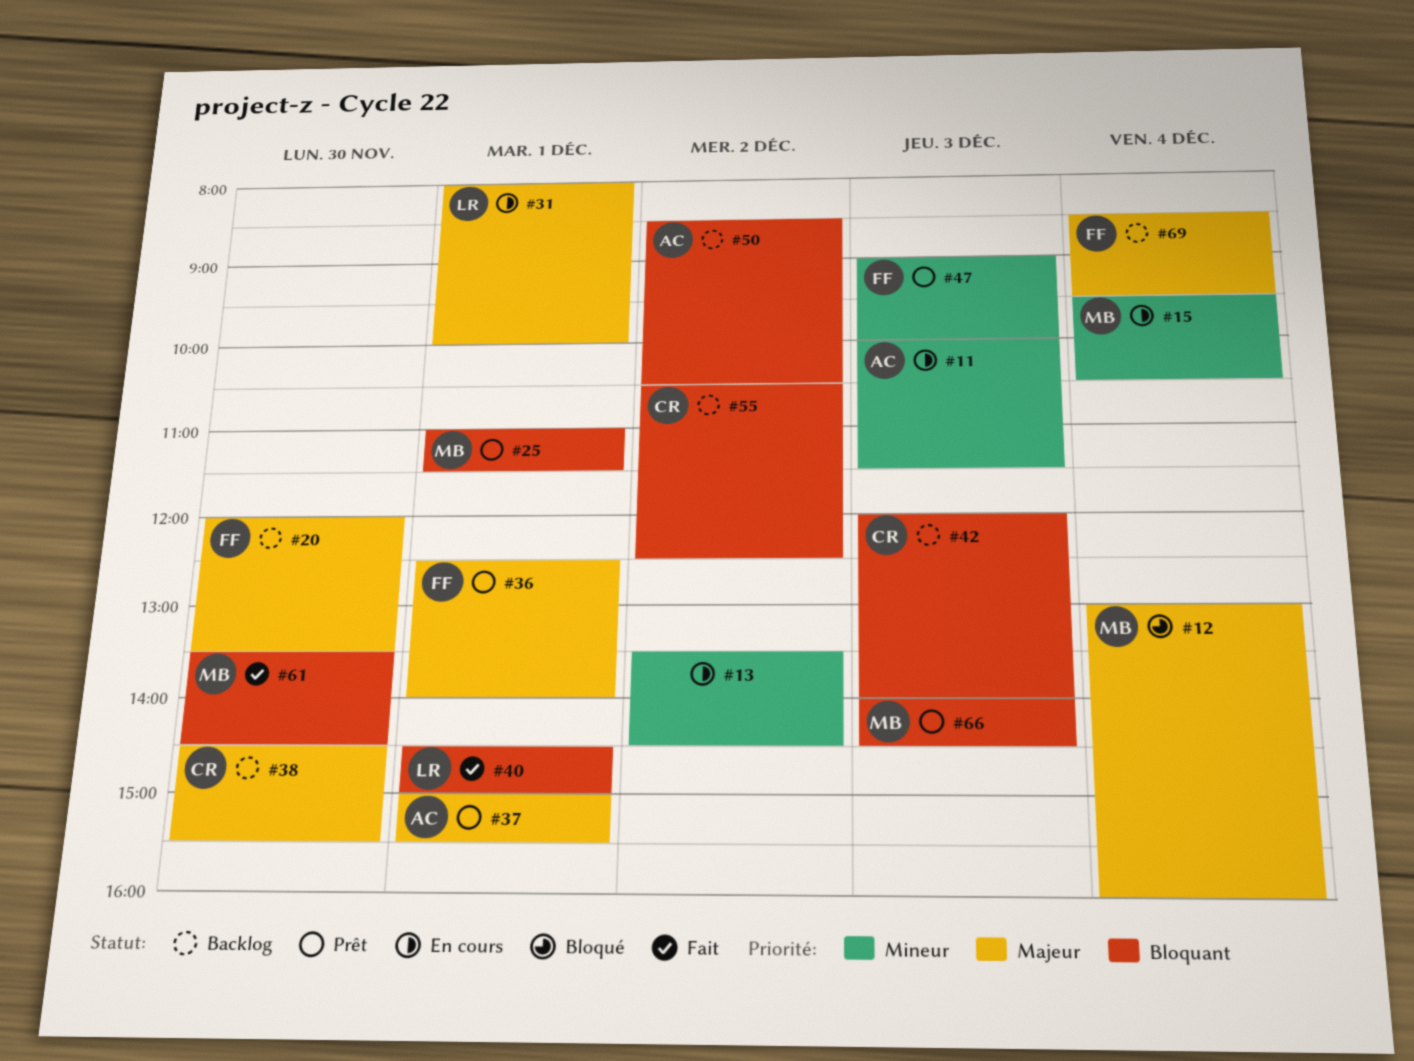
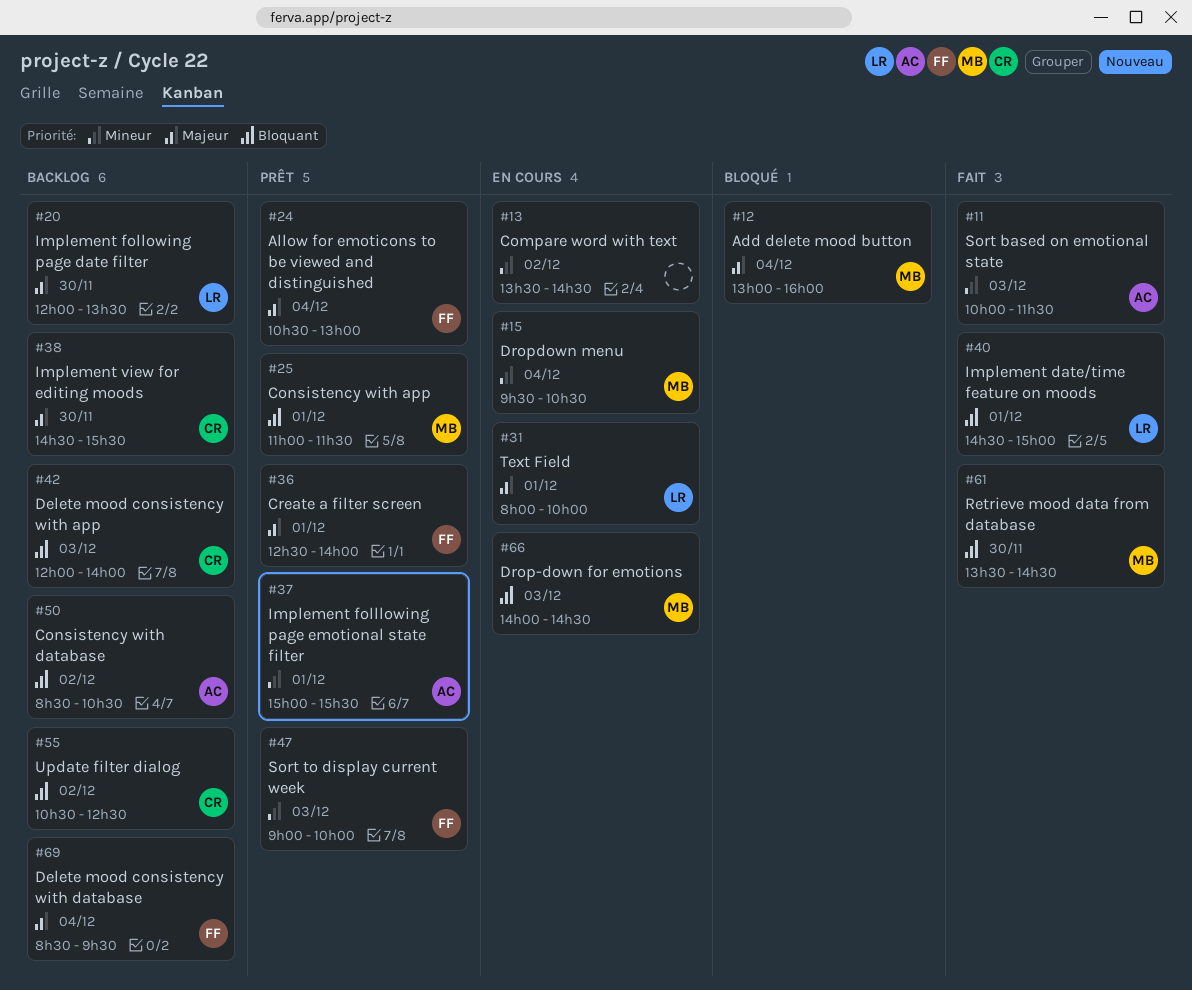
#11, status: En cours -> Fait
#20, owner: FF -> LR
#24: none -> present
#37, priority: Majeur -> Mineur
#66, status: Prêt -> En cours

